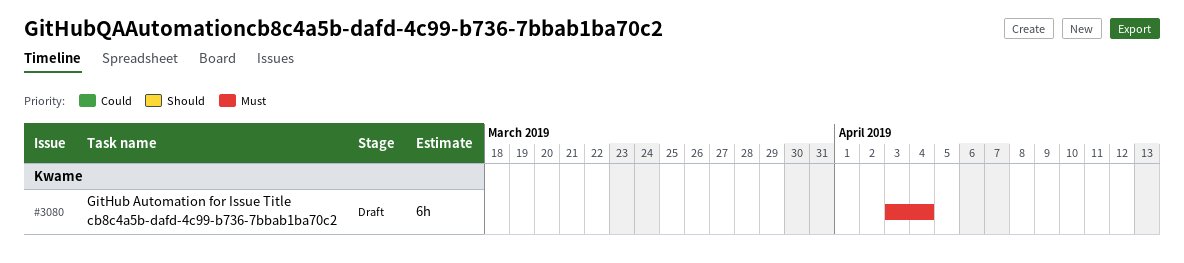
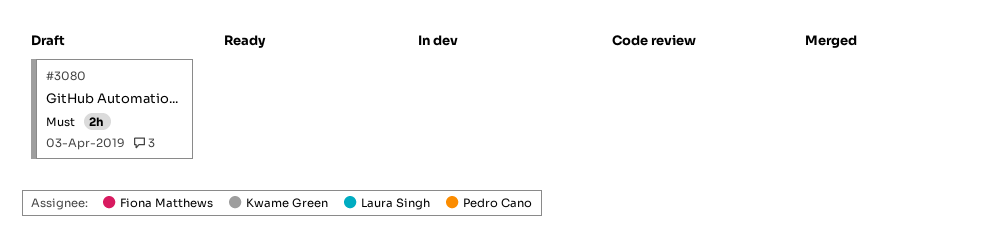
#3080, estimate: 6h -> 2h
#3080, due: Apr 4 -> Apr 3

